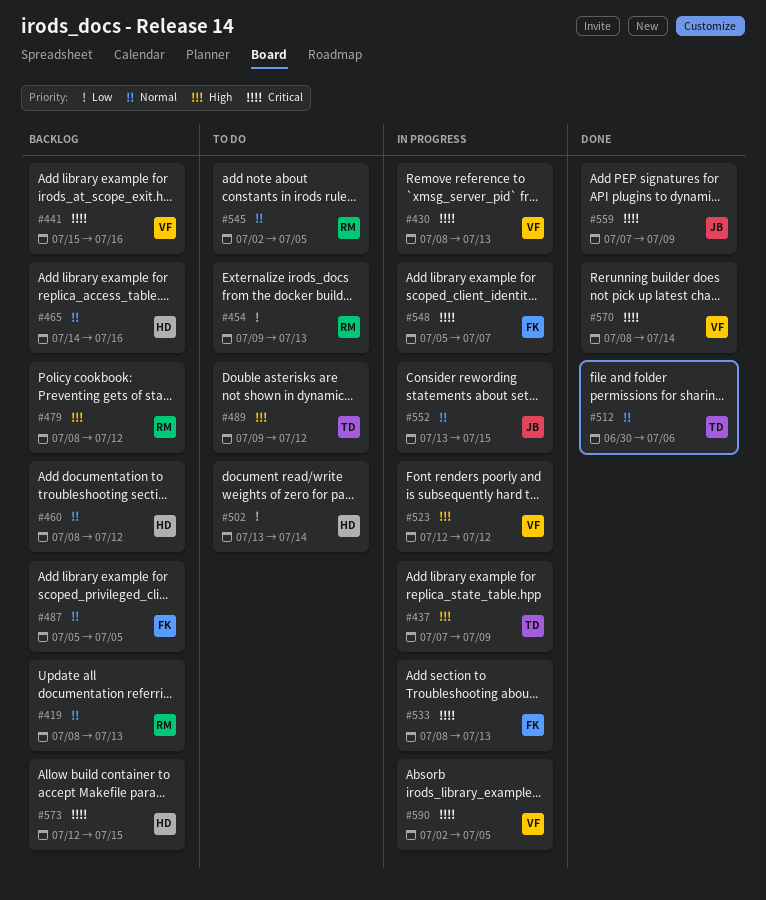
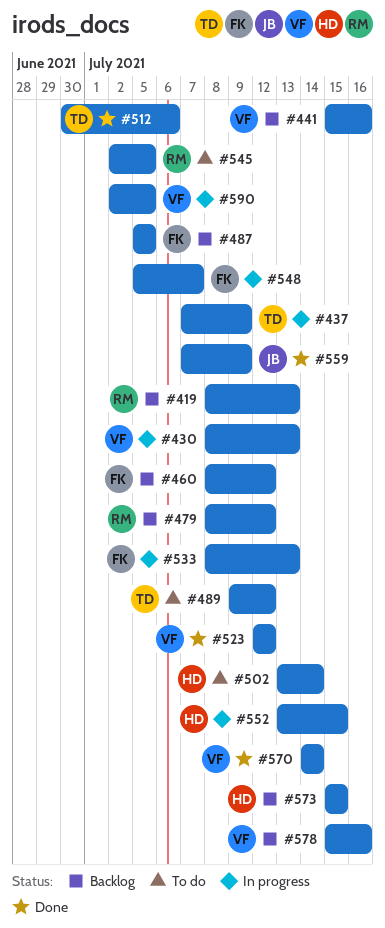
#454: present -> none
#460, owner: HD -> FK
#465: present -> none
#523, status: In progress -> Done
#552, owner: JB -> HD
#570, start: Jul 8 -> Jul 14
#573, start: Jul 12 -> Jul 15
#578: none -> present

